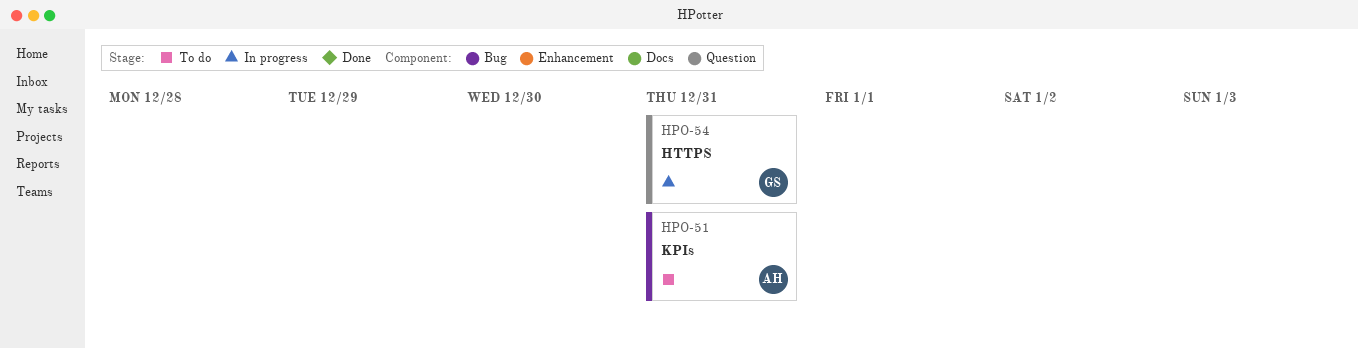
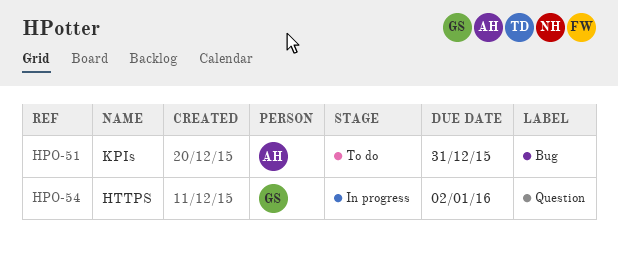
HPO-54, due: Dec 31 -> Jan 2

